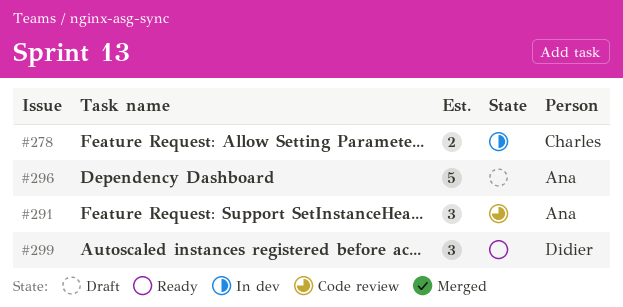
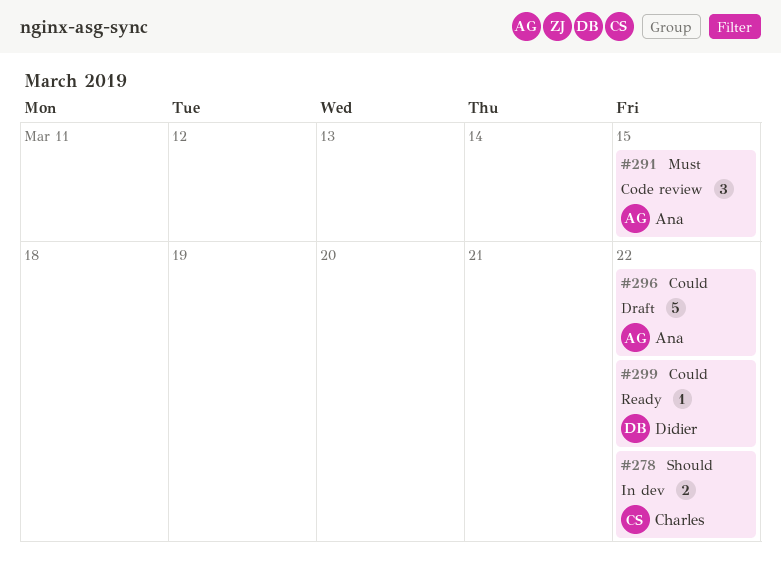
#299, estimate: 3 -> 1

